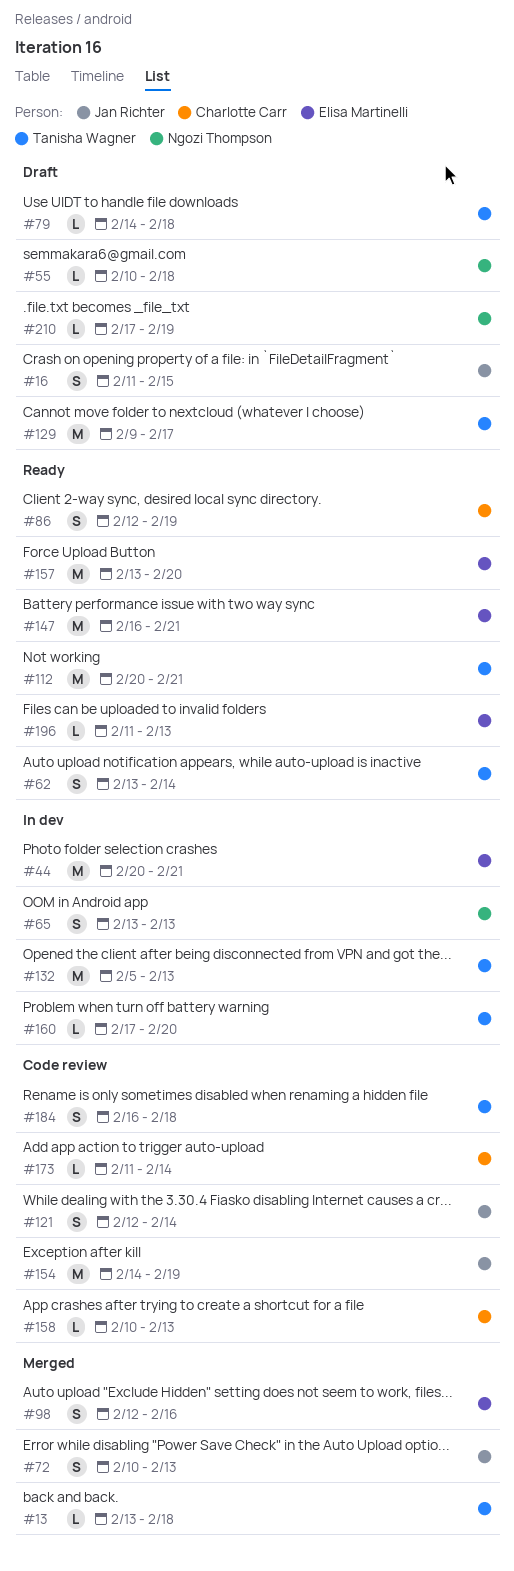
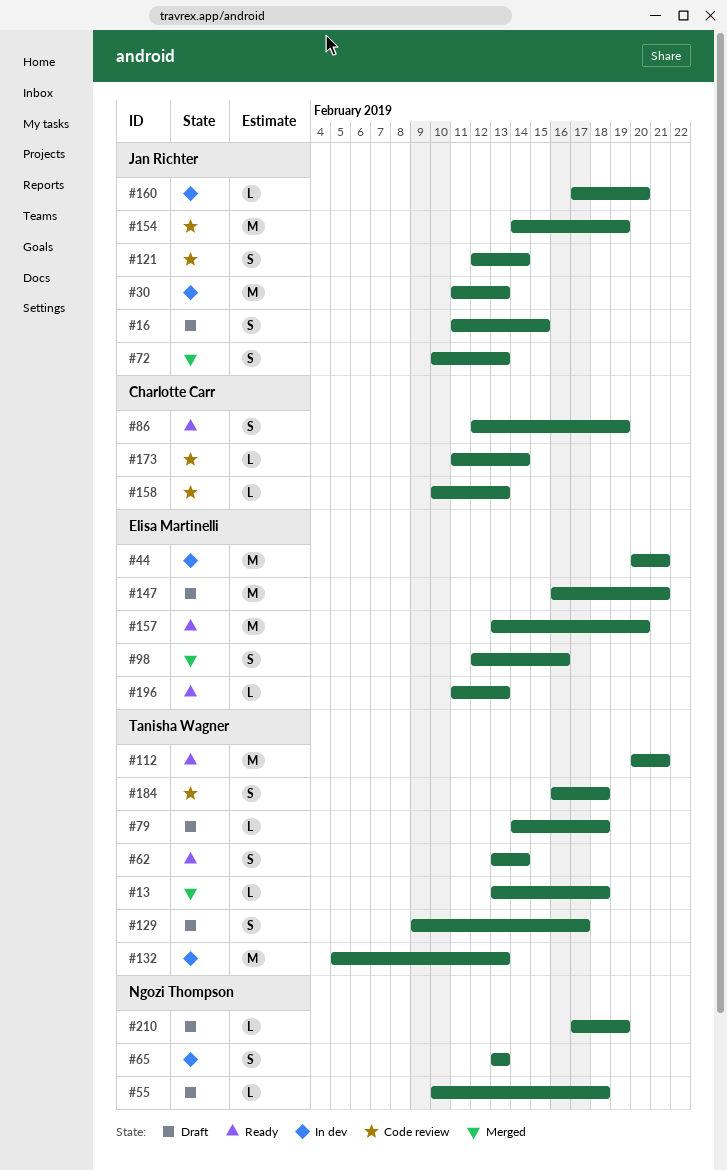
#30: none -> present
#129, estimate: M -> S
#147, status: Ready -> Draft
#160, owner: Tanisha Wagner -> Jan Richter

